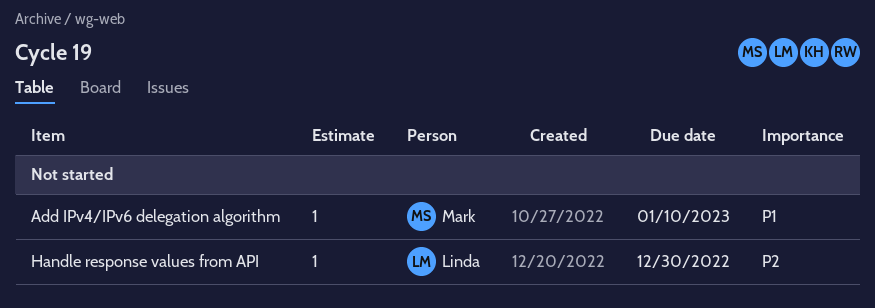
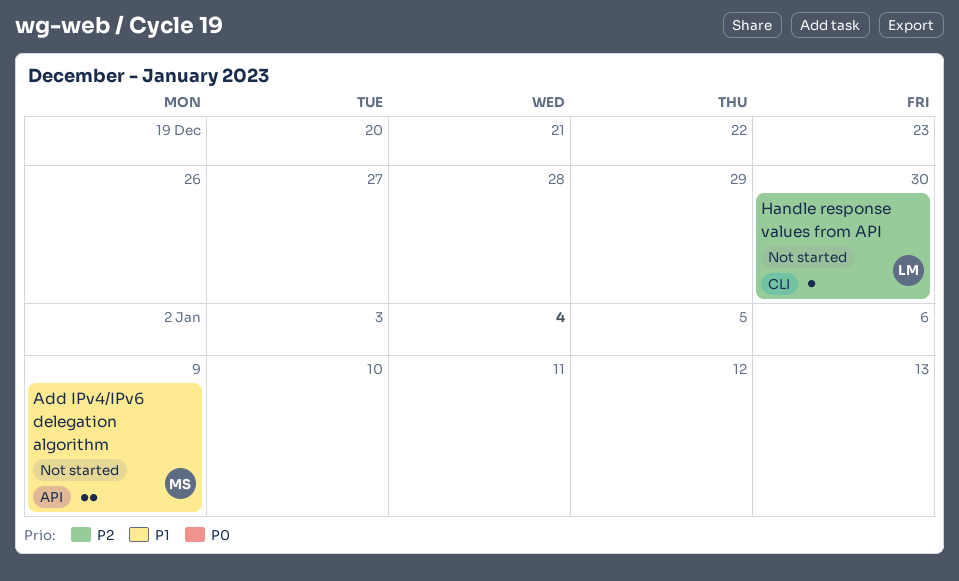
Add IPv4/IPv6 delegation algorithm, estimate: 1 -> 2
Add IPv4/IPv6 delegation algorithm, due: Jan 10 -> Jan 9

